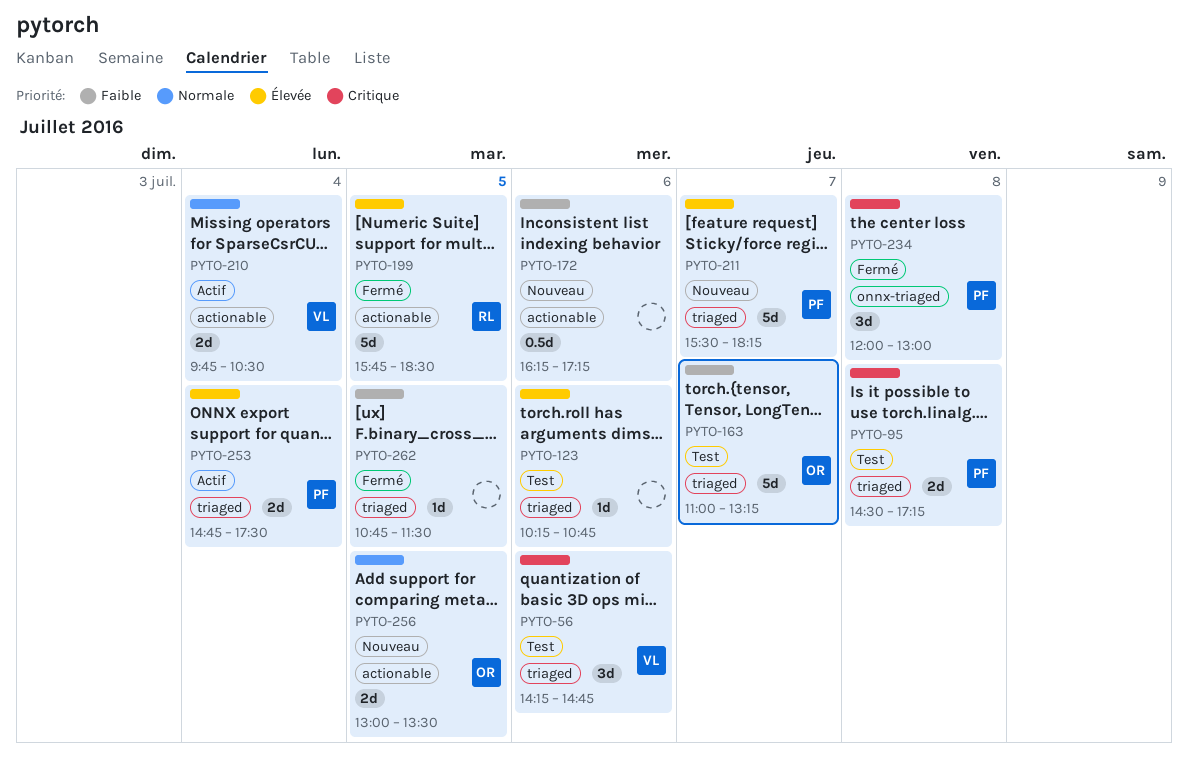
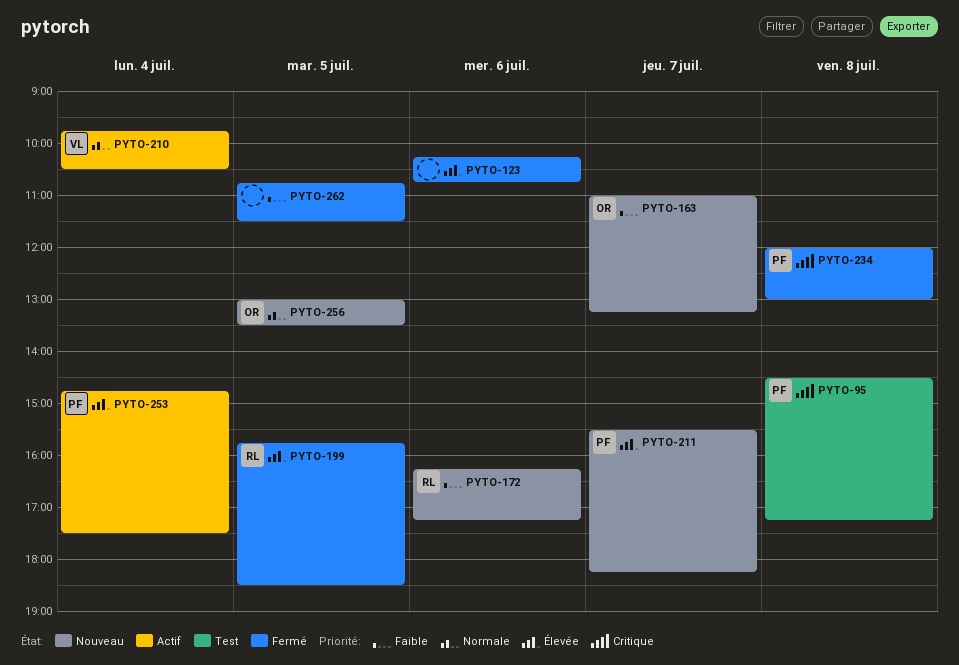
PYTO-56: present -> none
PYTO-123, status: Test -> Fermé
PYTO-163, status: Test -> Nouveau
PYTO-172, owner: none -> RL

